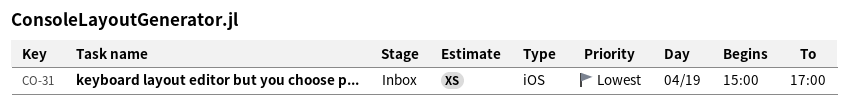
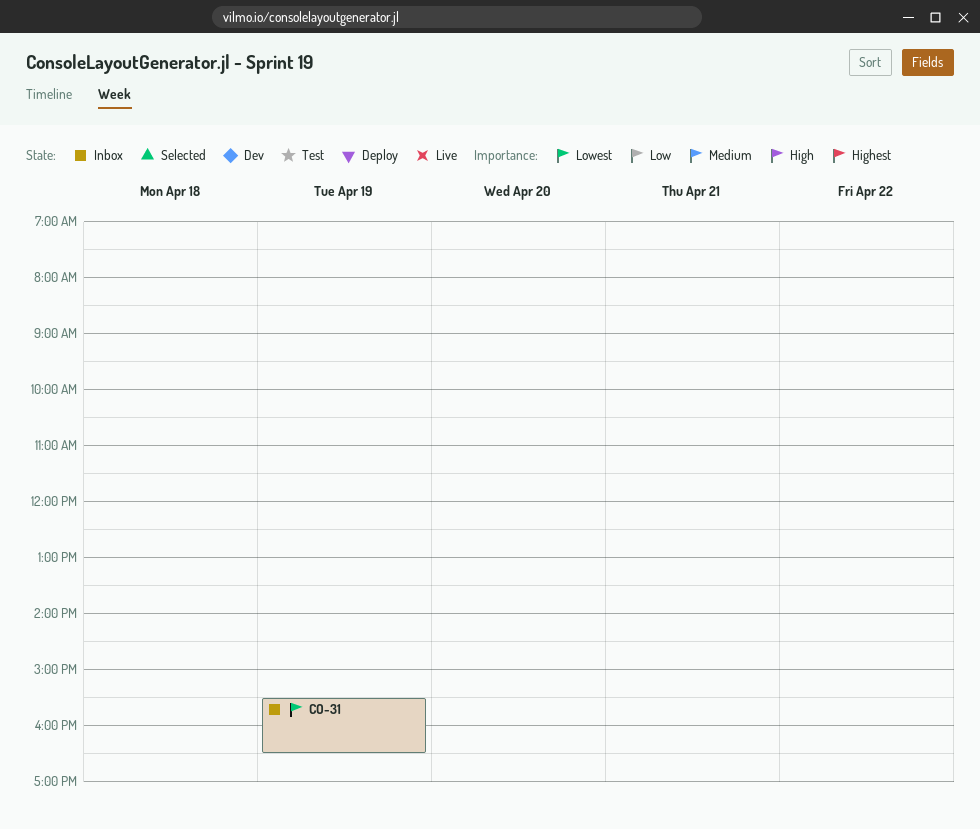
CO-31, begins: 15:00 -> 15:30
CO-31, ends: 17:00 -> 16:30

